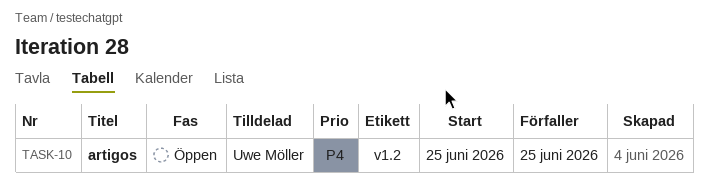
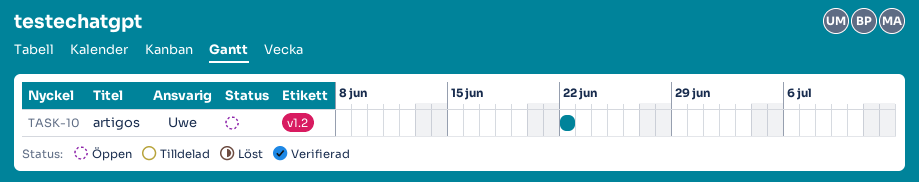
TASK-10, start: Jun 25 -> Jun 22
TASK-10, due: Jun 25 -> Jun 22

